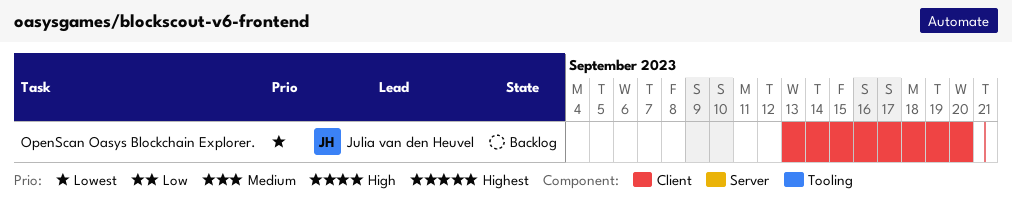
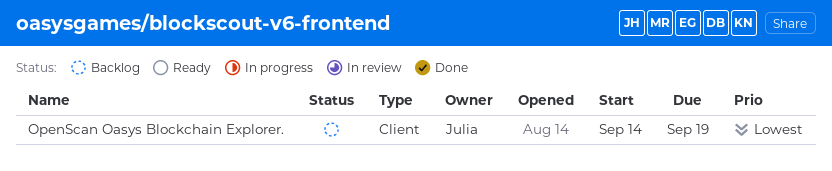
OpenScan Oasys Blockchain Explorer., start: Sep 13 -> Sep 14
OpenScan Oasys Blockchain Explorer., due: Sep 20 -> Sep 19

